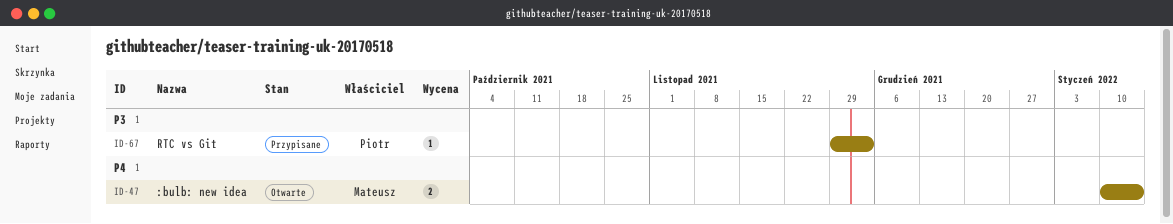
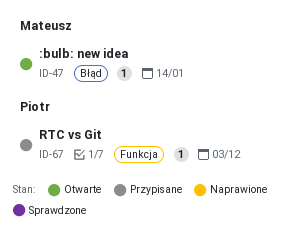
ID-47, estimate: 2 -> 1

